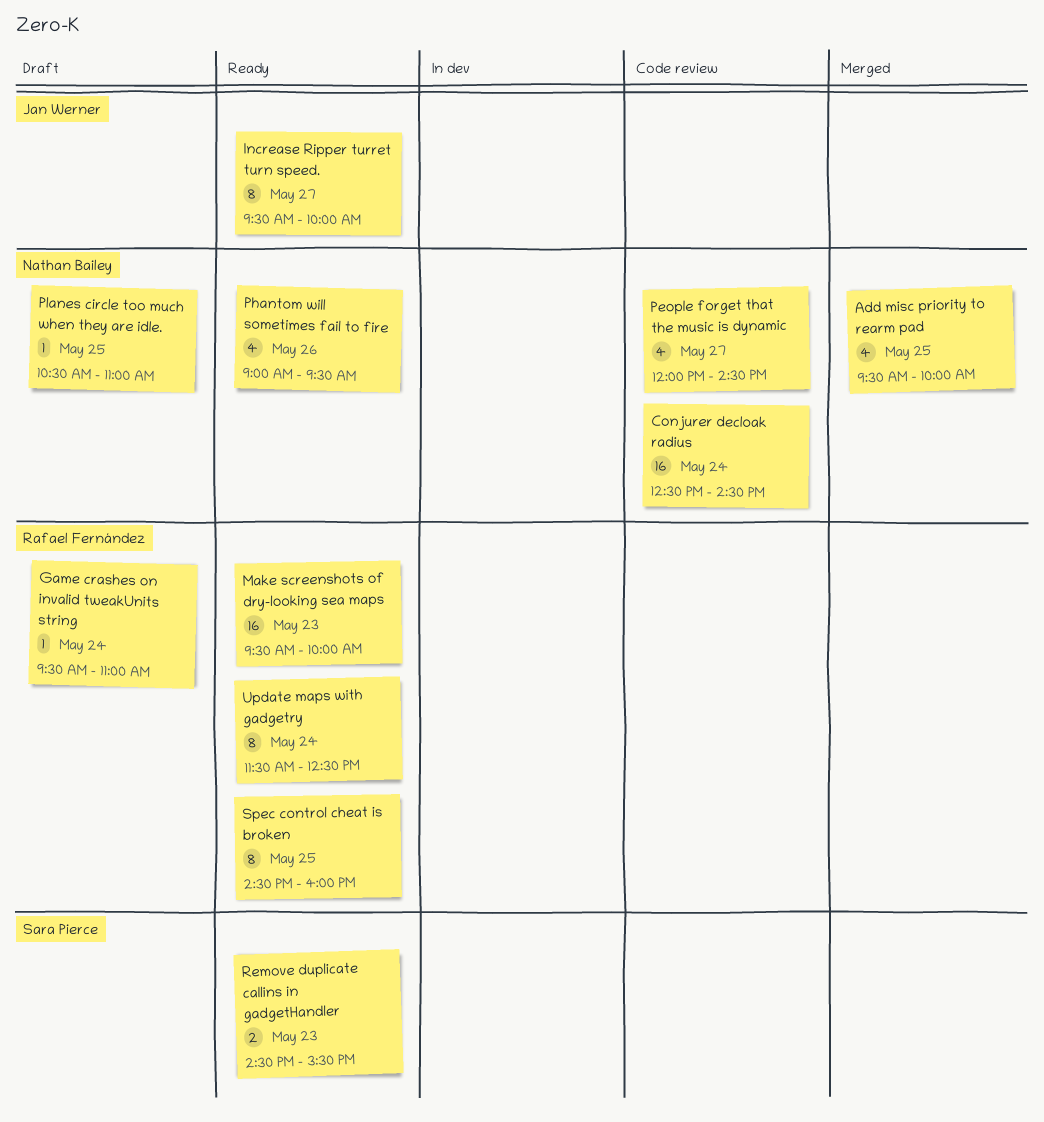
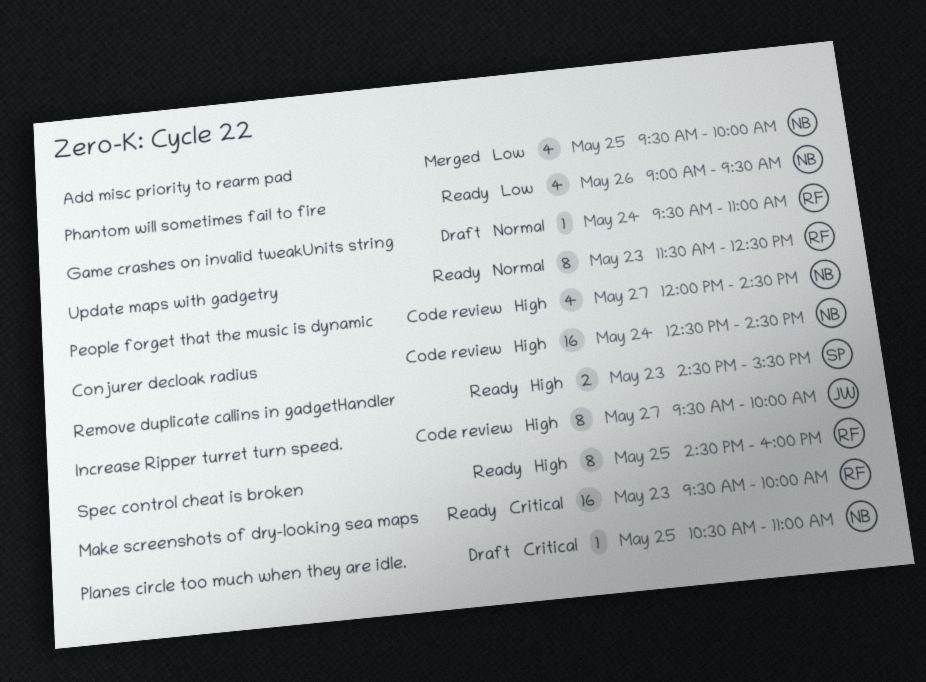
Increase Ripper turret turn speed., status: Ready -> Code review
Update maps with gadgetry, day: May 24 -> May 23

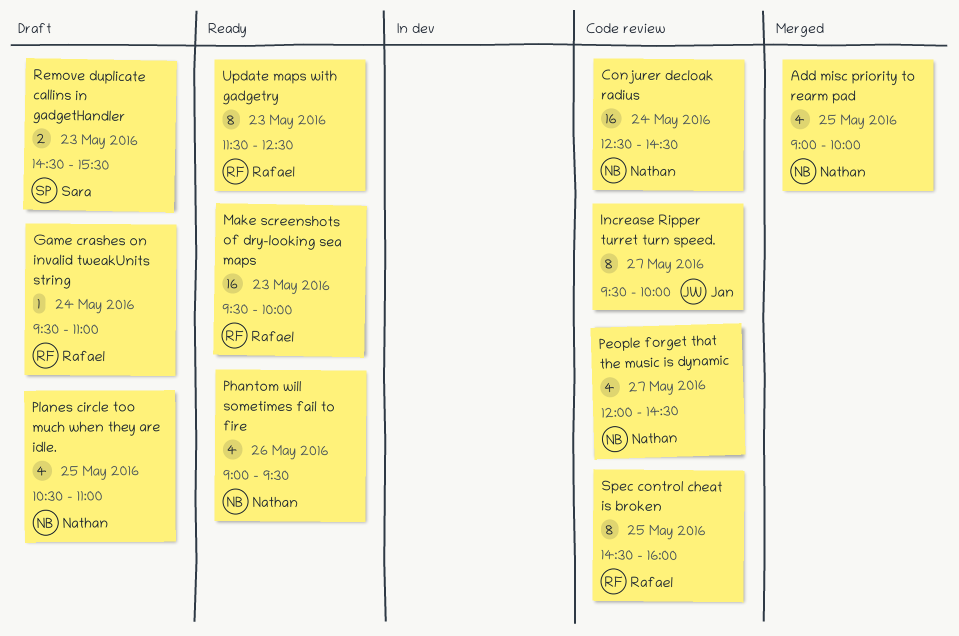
Add misc priority to rearm pad, begins: 09:30 -> 09:00
Planes circle too much when they are idle., estimate: 1 -> 4
Remove duplicate callins in gadgetHandler, status: Ready -> Draft
Spec control cheat is broken, status: Ready -> Code review

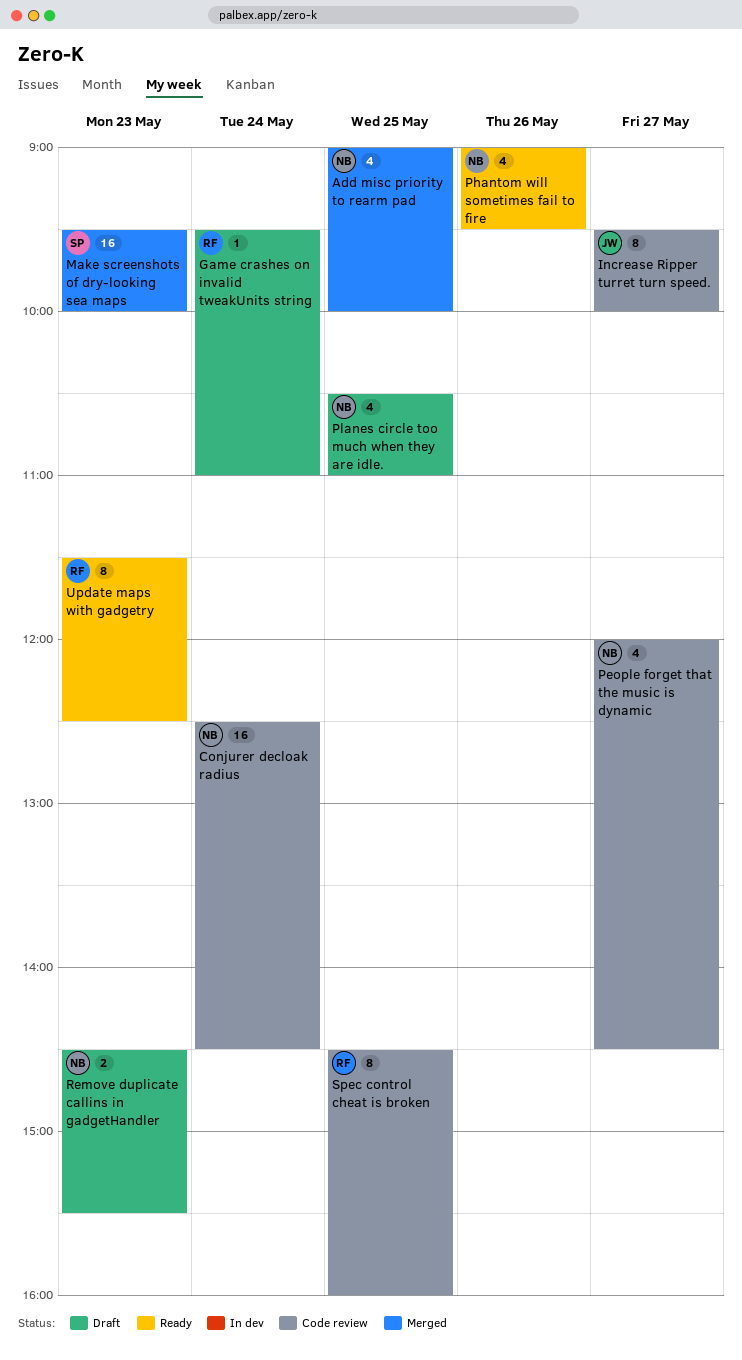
Make screenshots of dry-looking sea maps, status: Ready -> Merged
Make screenshots of dry-looking sea maps, owner: Rafael -> Sara
Remove duplicate callins in gadgetHandler, owner: Sara -> Nathan

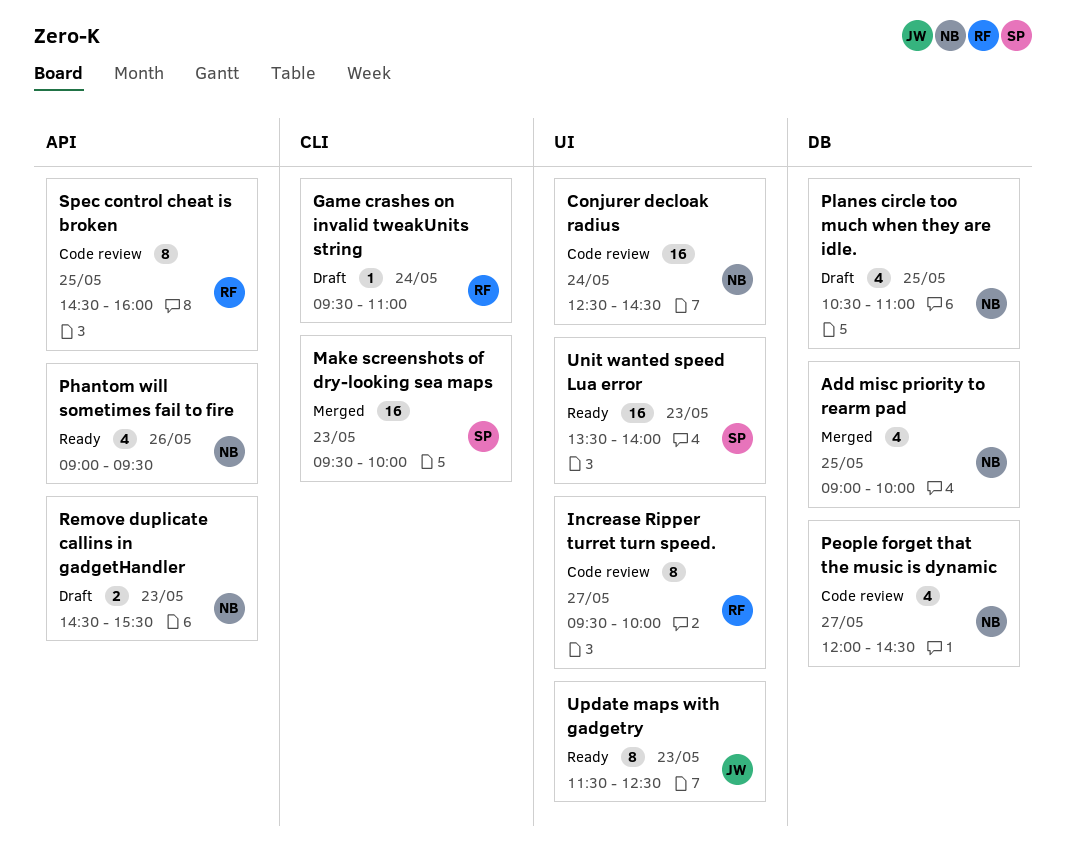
Increase Ripper turret turn speed., owner: JW -> RF
Unit wanted speed Lua error: none -> present
Update maps with gadgetry, owner: RF -> JW

